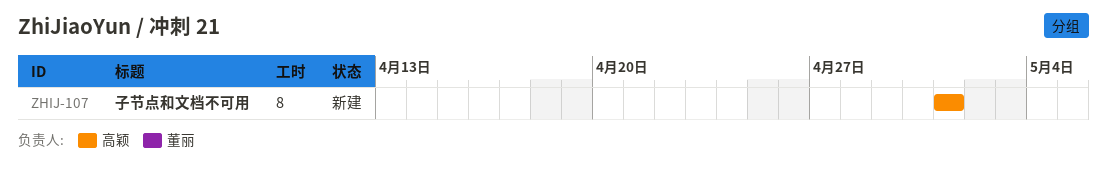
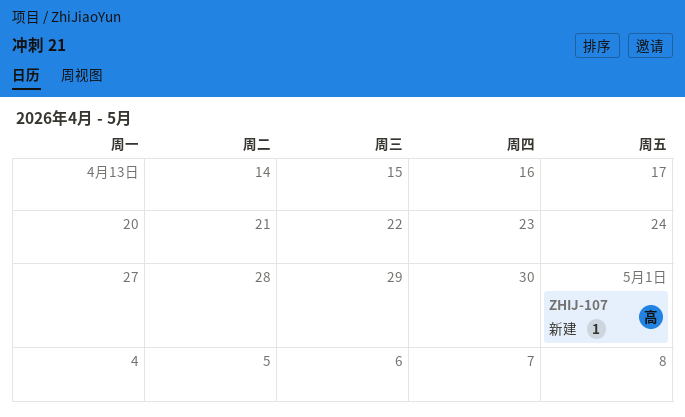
ZHIJ-107, estimate: 8 -> 1

